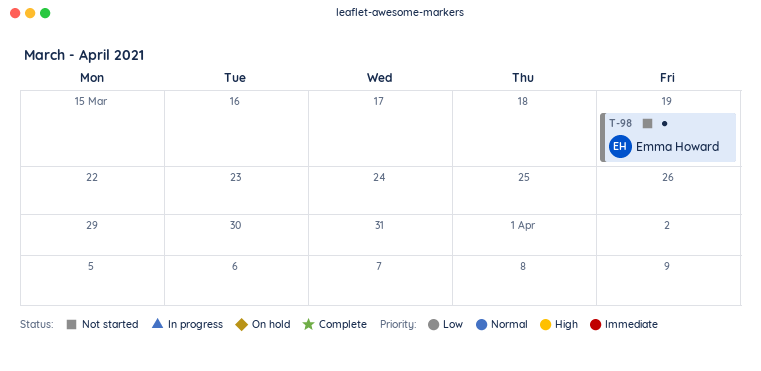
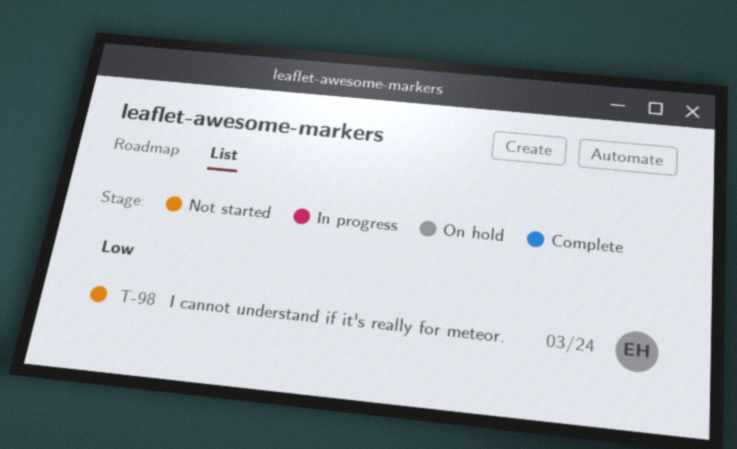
T-98, due: Mar 19 -> Mar 24

